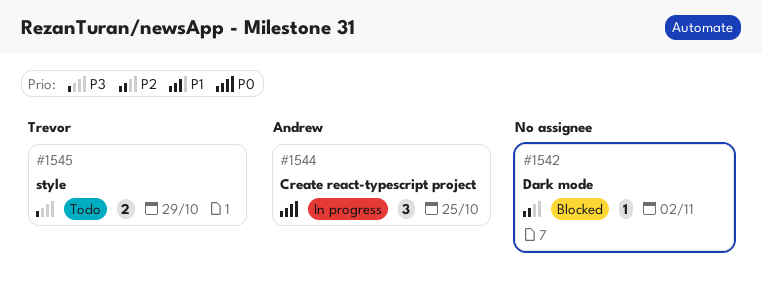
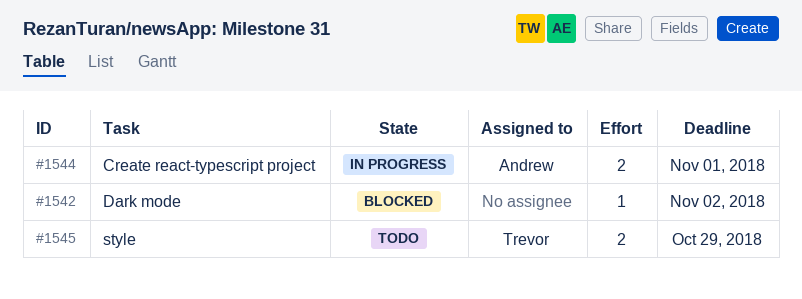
#1544, estimate: 3 -> 2
#1544, due: Oct 25 -> Nov 1

